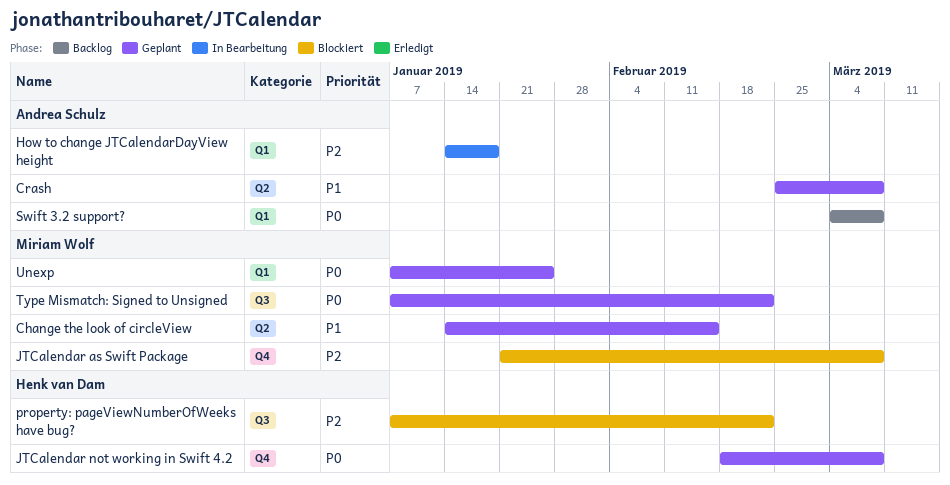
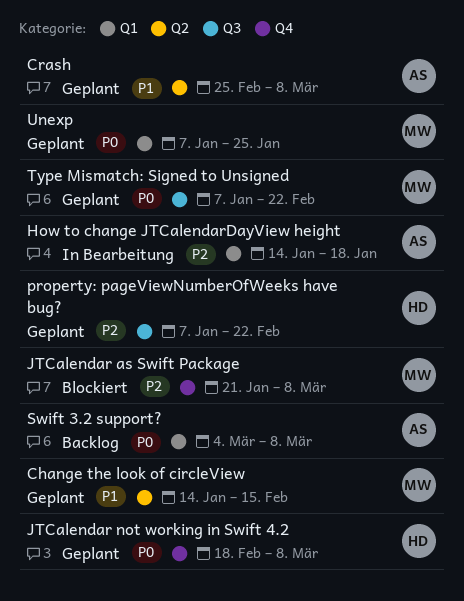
property: pageViewNumberOfWeeks have bug?, status: Blockiert -> Geplant

